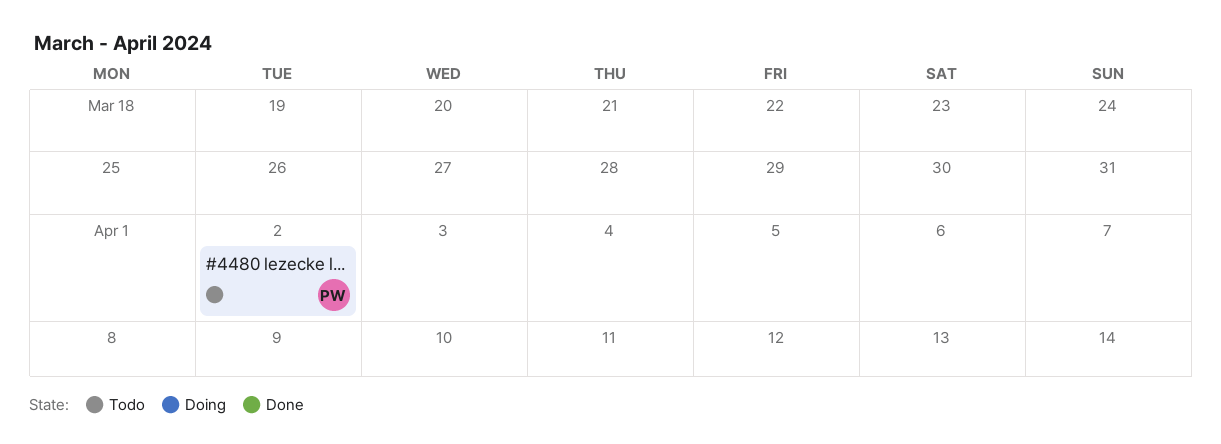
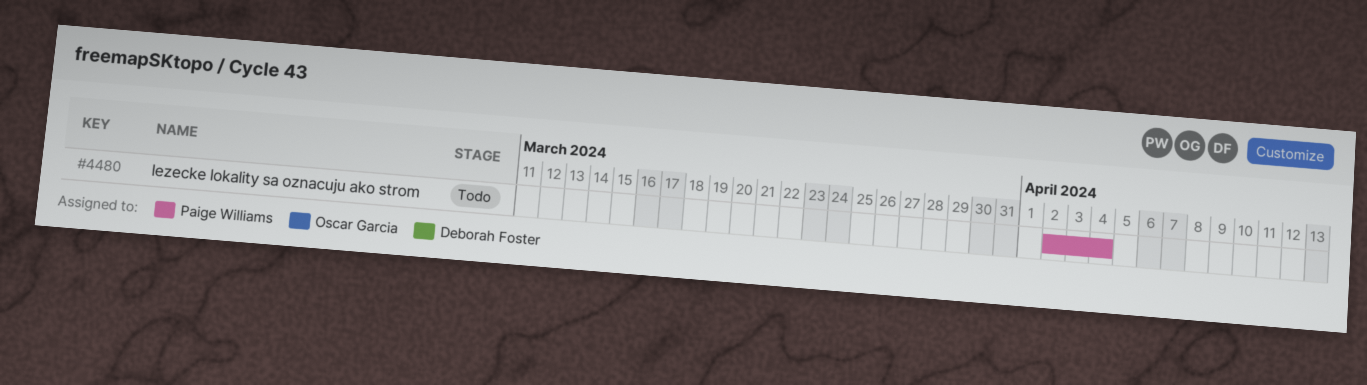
#4480, due: Apr 2 -> Apr 4

